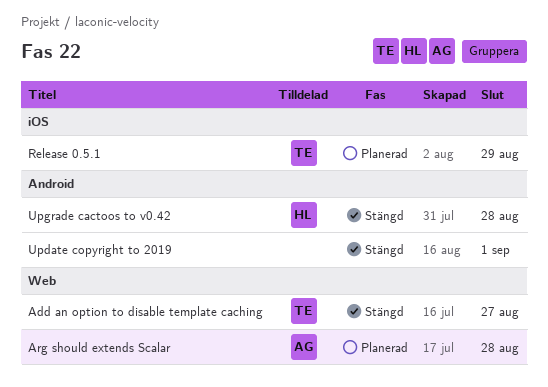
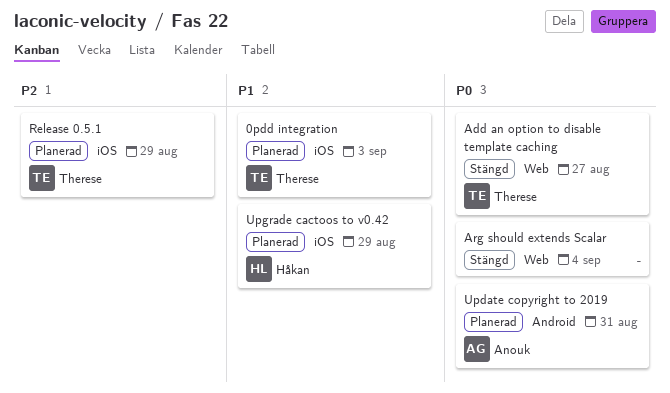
0pdd integration: none -> present
Arg should extends Scalar, status: Planerad -> Stängd
Arg should extends Scalar, owner: Anouk -> none
Arg should extends Scalar, due: Aug 28 -> Sep 4
Update copyright to 2019, status: Stängd -> Planerad
Update copyright to 2019, owner: none -> Anouk
Update copyright to 2019, due: Sep 1 -> Aug 31
Upgrade cactoos to v0.42, status: Stängd -> Planerad
Upgrade cactoos to v0.42, label: Android -> iOS
Upgrade cactoos to v0.42, due: Aug 28 -> Aug 29

